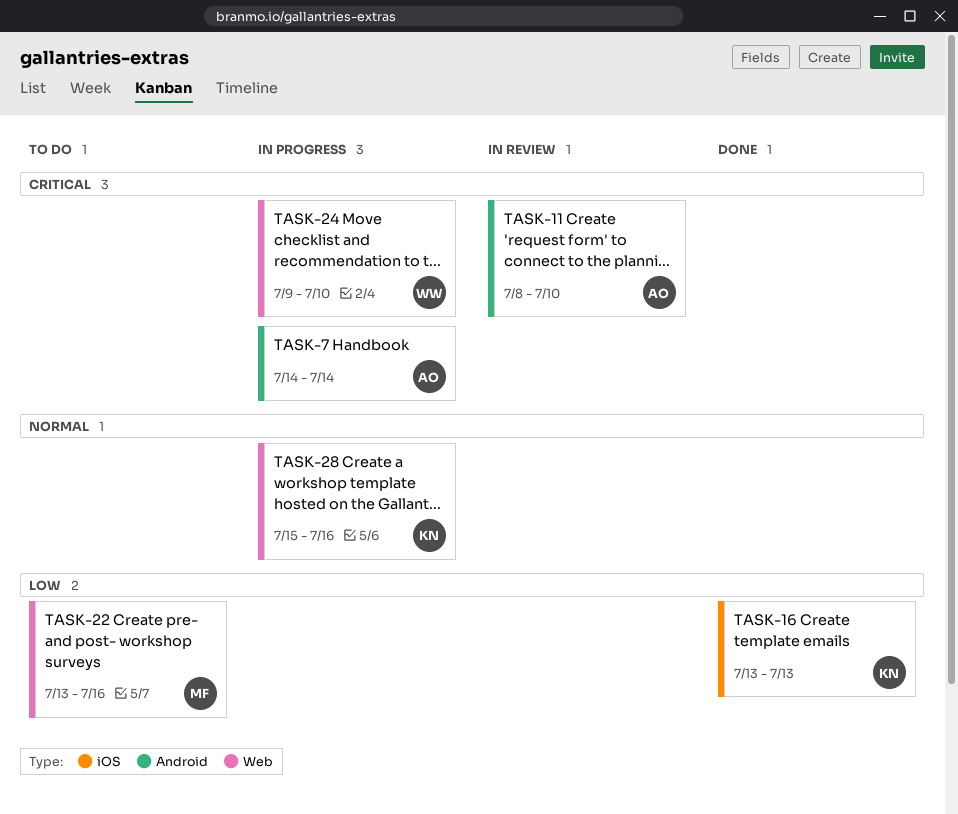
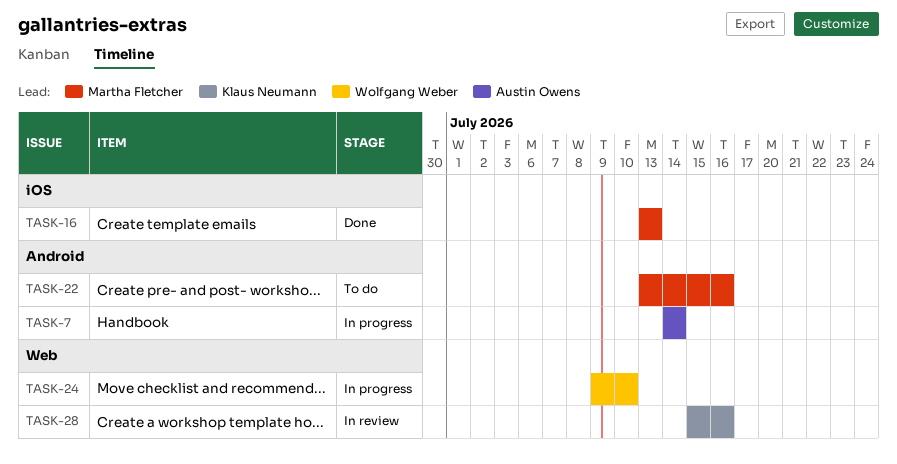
TASK-11: present -> none
TASK-16, owner: Klaus Neumann -> Martha Fletcher
TASK-22, label: Web -> Android
TASK-28, status: In progress -> In review

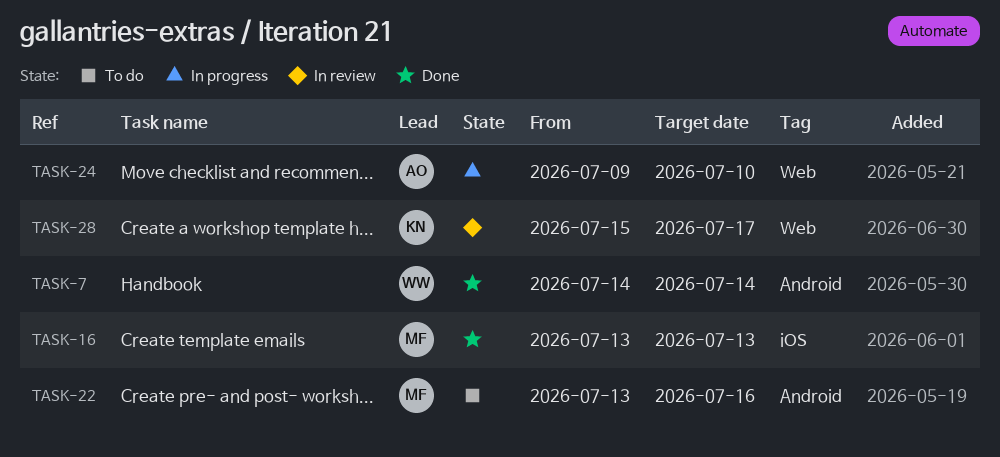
TASK-7, status: In progress -> Done
TASK-7, owner: Austin Owens -> Wolfgang Weber
TASK-24, owner: Wolfgang Weber -> Austin Owens
TASK-28, due: Jul 16 -> Jul 17

